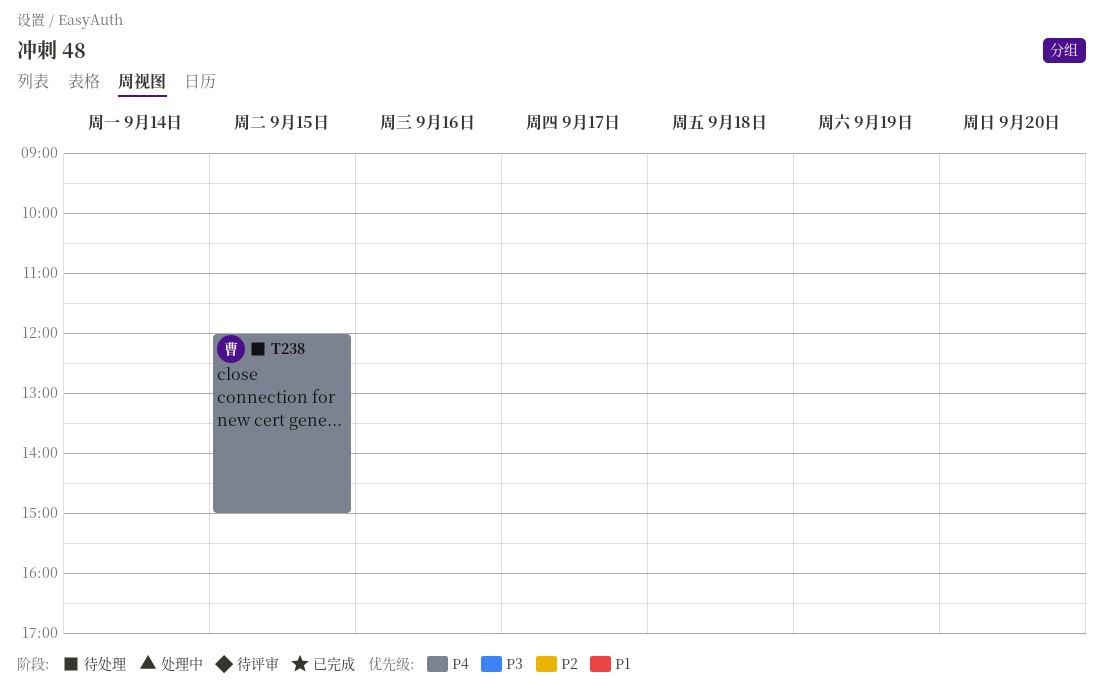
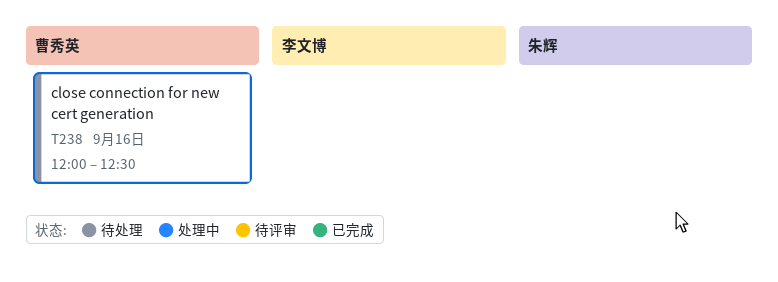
T238, day: Sep 15 -> Sep 16
T238, ends: 15:00 -> 12:30

